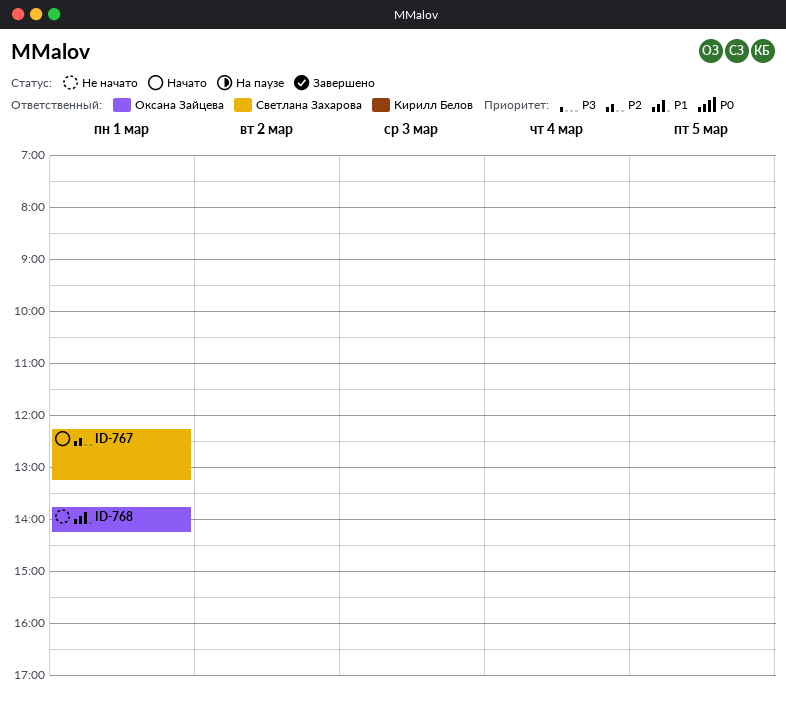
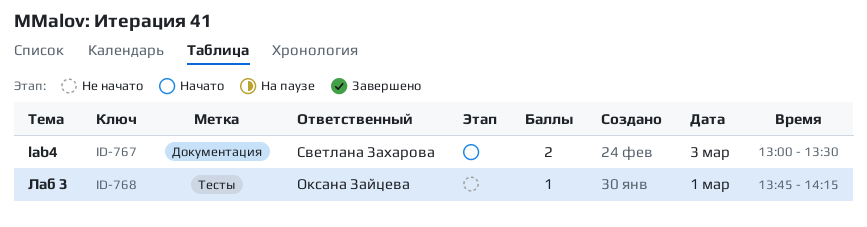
ID-767, day: Mar 1 -> Mar 3
ID-767, begins: 12:15 -> 13:00
ID-767, ends: 13:15 -> 13:30

